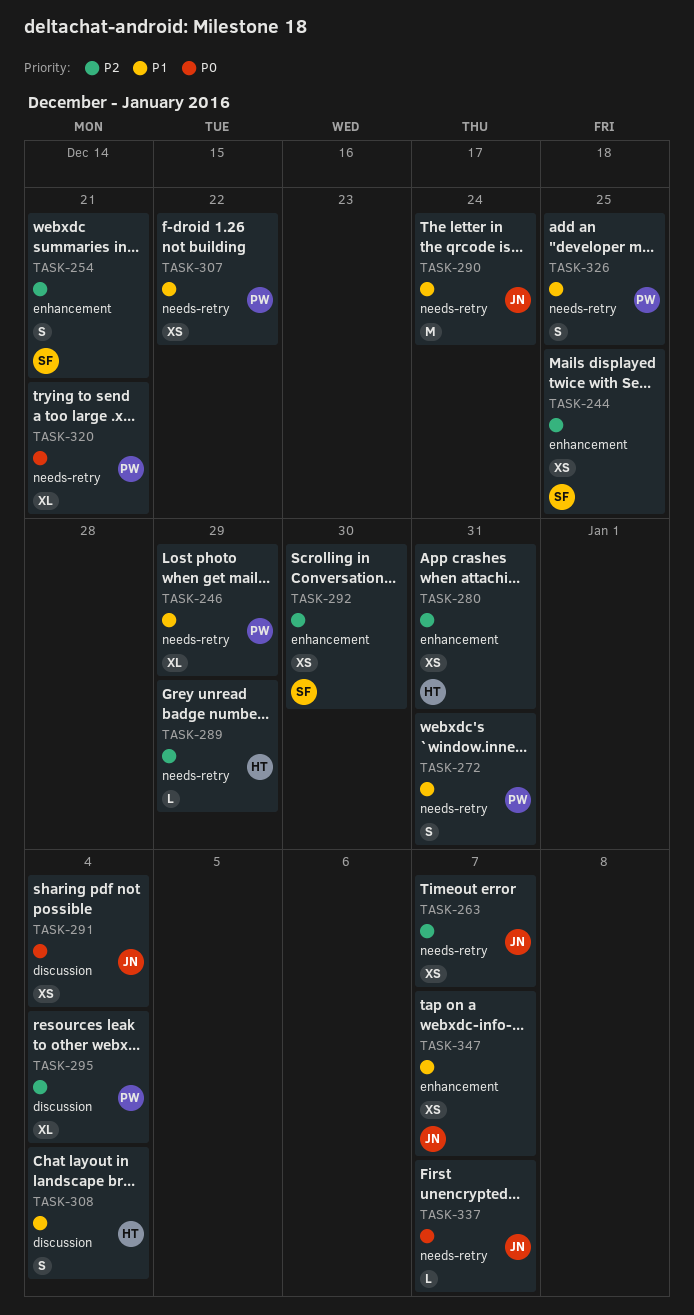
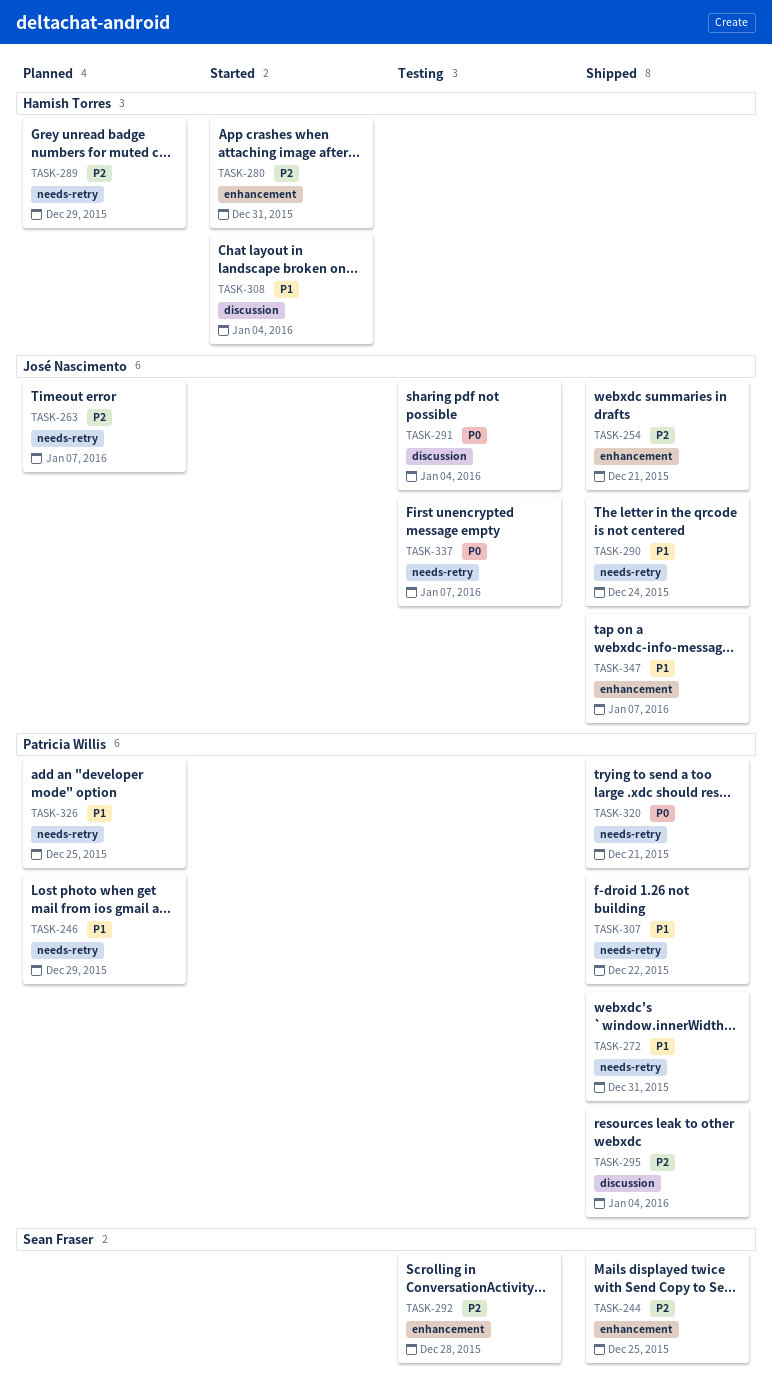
TASK-254, owner: Sean Fraser -> José Nascimento
TASK-292, due: Dec 30 -> Dec 28

